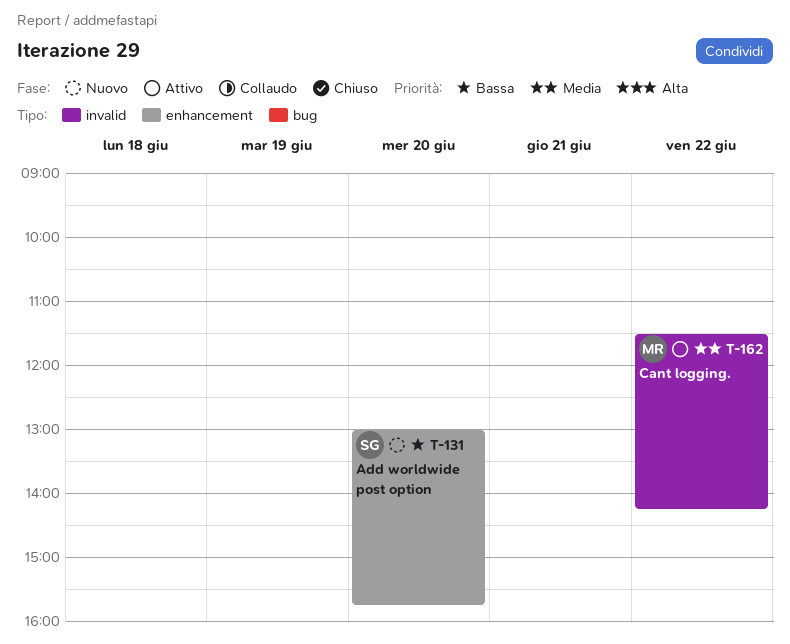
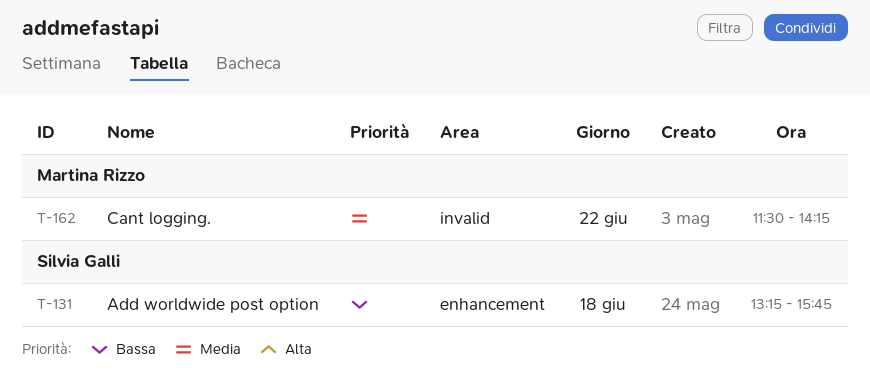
T-131, day: Jun 20 -> Jun 18
T-131, begins: 13:00 -> 13:15

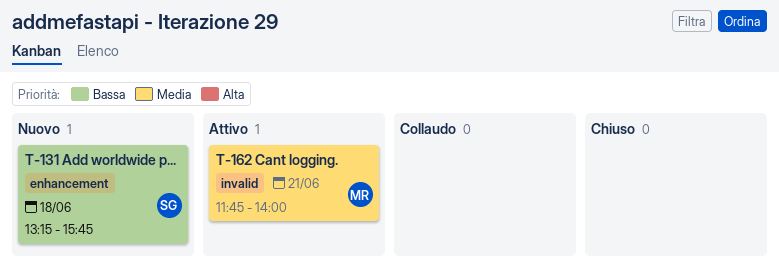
T-162, day: Jun 22 -> Jun 21
T-162, begins: 11:30 -> 11:45
T-162, ends: 14:15 -> 14:00

